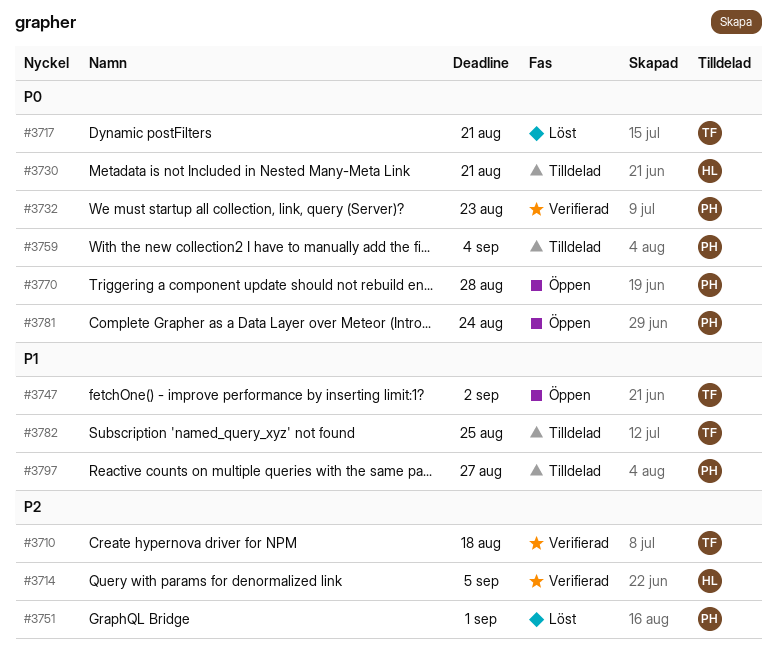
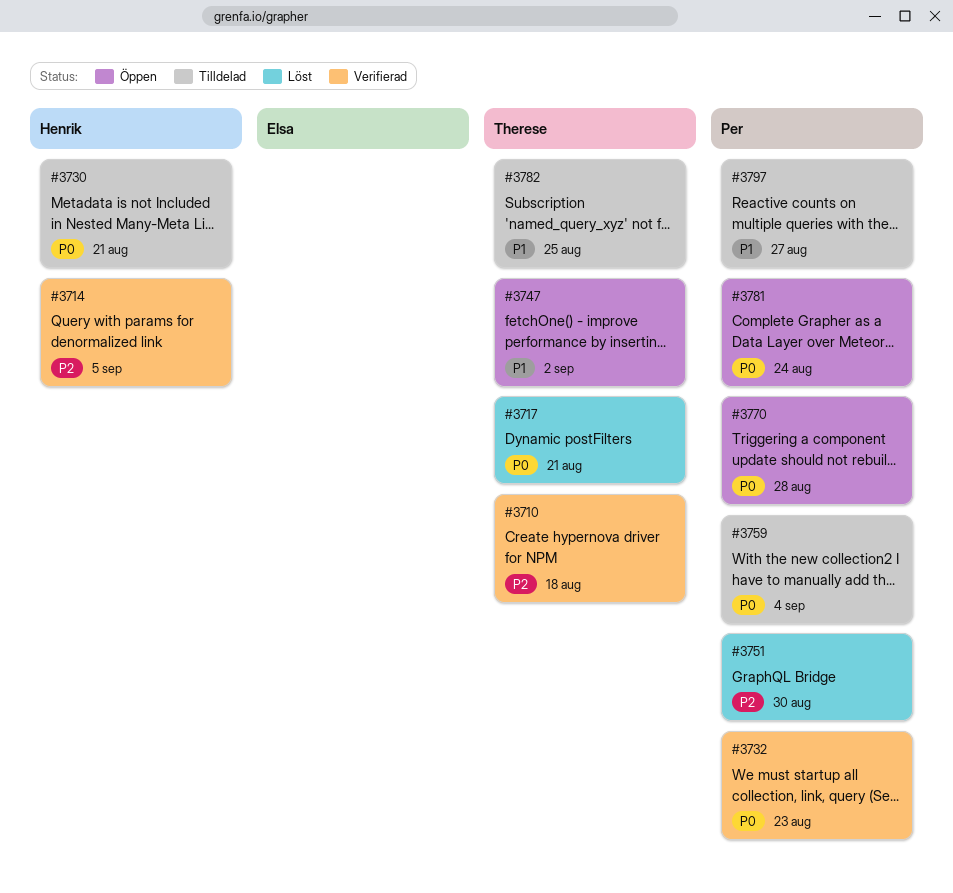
#3751, due: Sep 1 -> Aug 30

